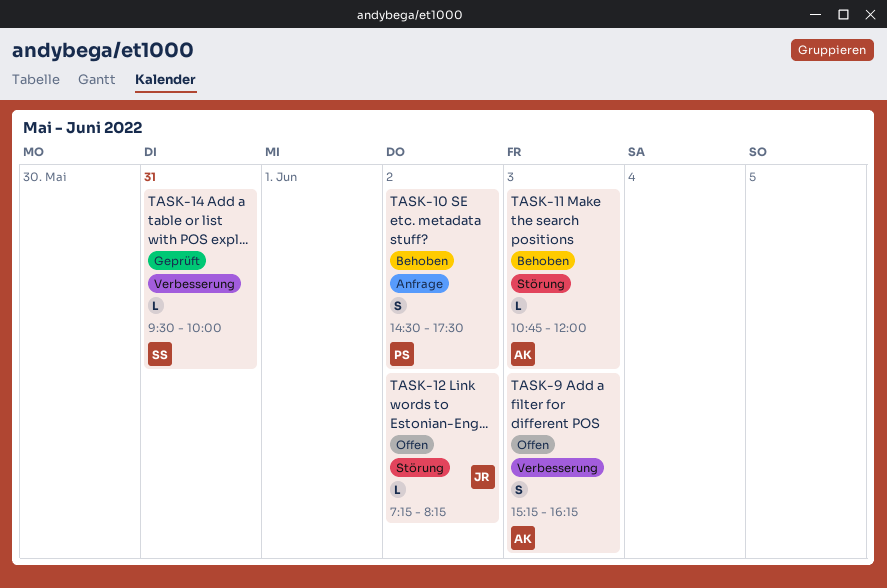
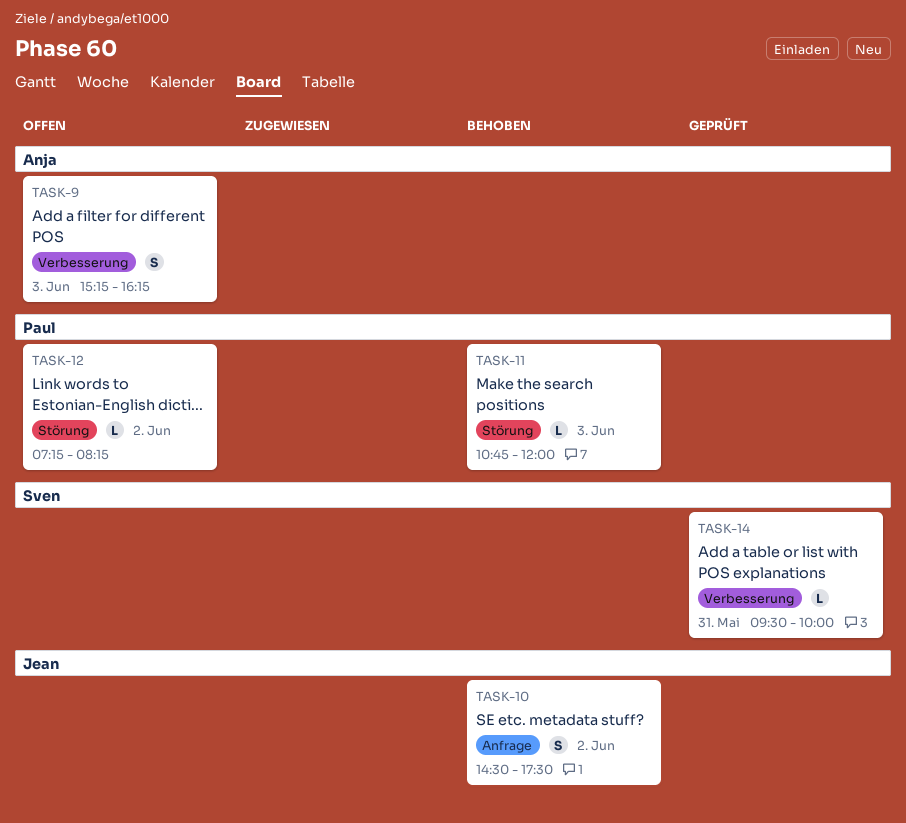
TASK-10, owner: Paul -> Jean
TASK-11, owner: Anja -> Paul
TASK-12, owner: Jean -> Paul

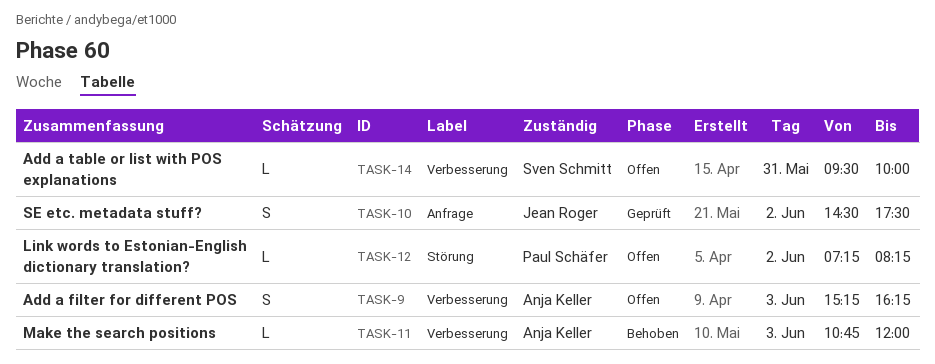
TASK-10, status: Behoben -> Geprüft
TASK-11, owner: Paul Schäfer -> Anja Keller
TASK-11, label: Störung -> Verbesserung
TASK-14, status: Geprüft -> Offen

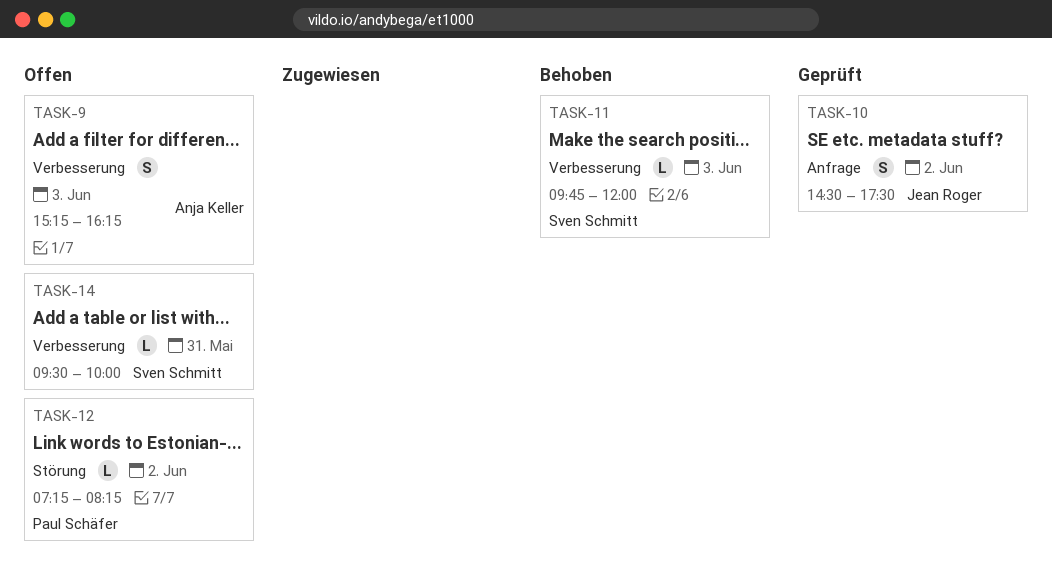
TASK-11, owner: Anja Keller -> Sven Schmitt
TASK-11, begins: 10:45 -> 09:45

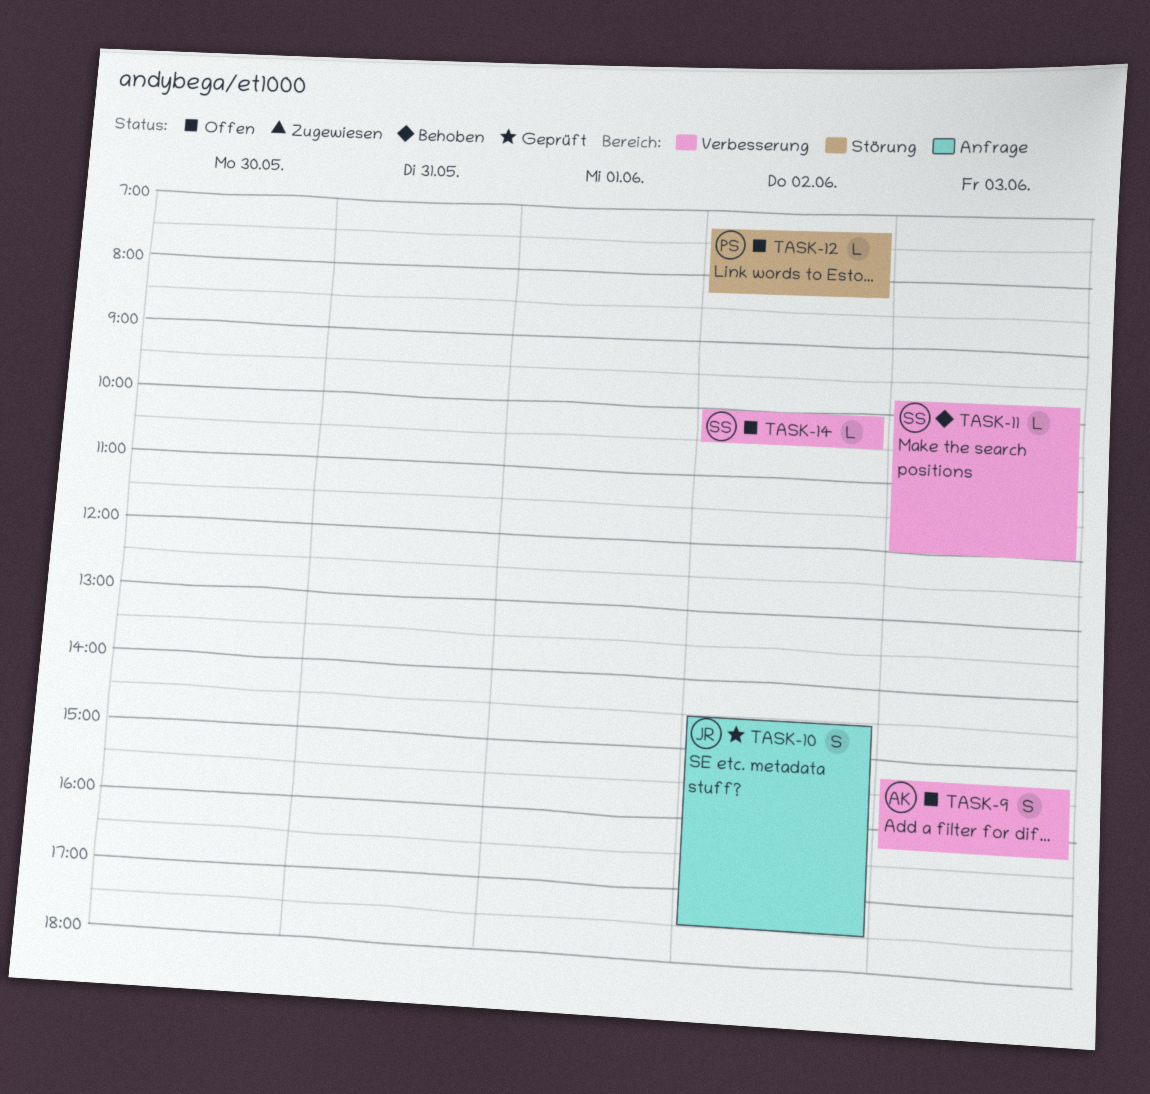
TASK-14, day: May 31 -> Jun 2
TASK-14, begins: 09:30 -> 10:00
TASK-14, ends: 10:00 -> 10:30

